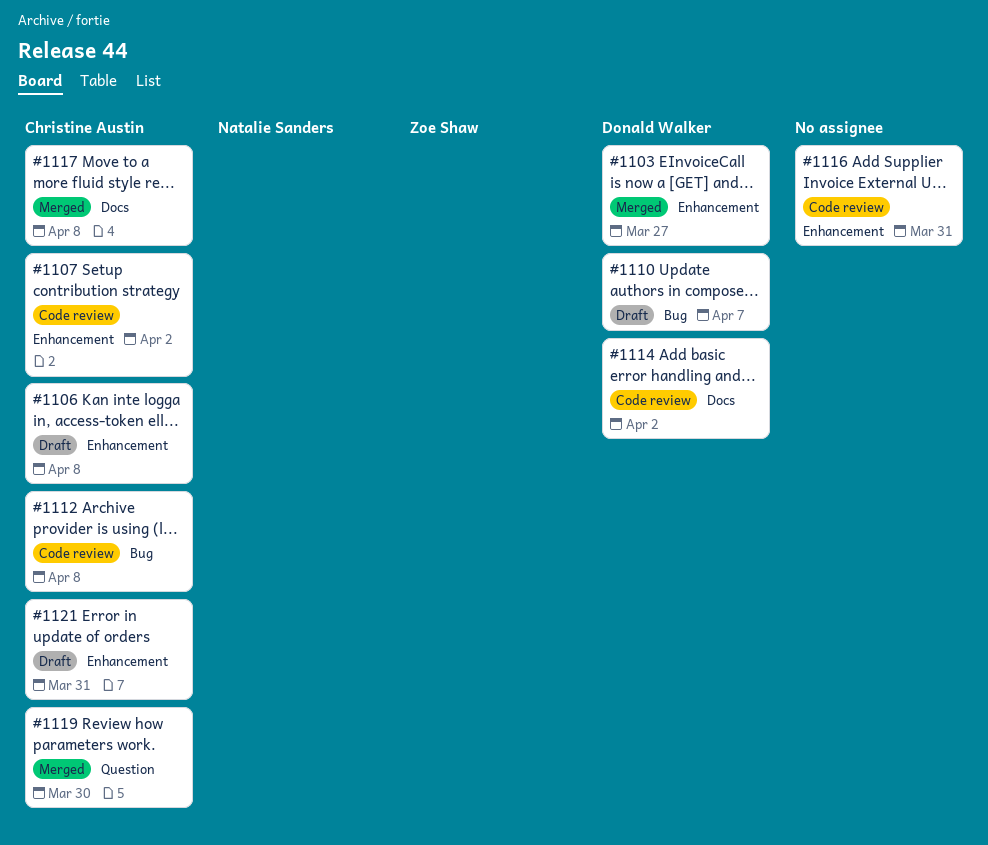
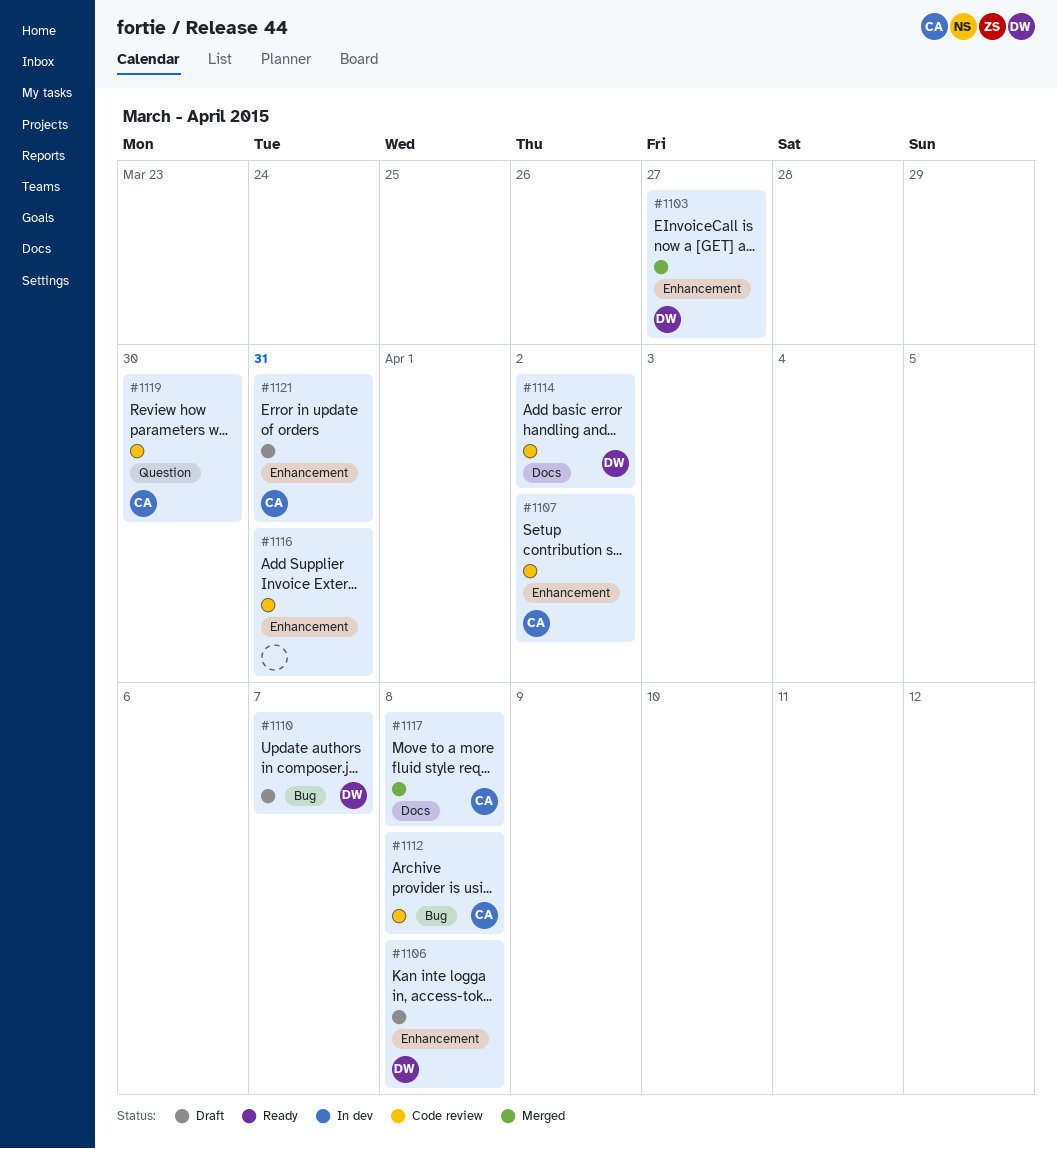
#1106, owner: Christine Austin -> Donald Walker
#1119, status: Merged -> Code review

